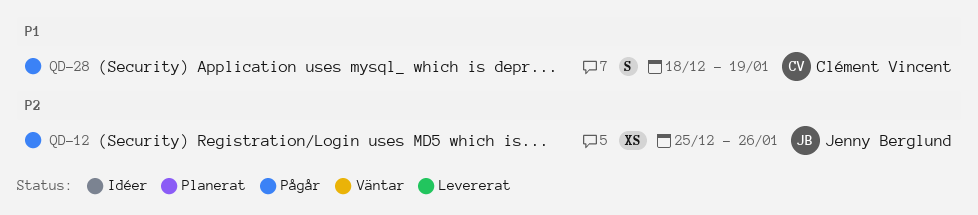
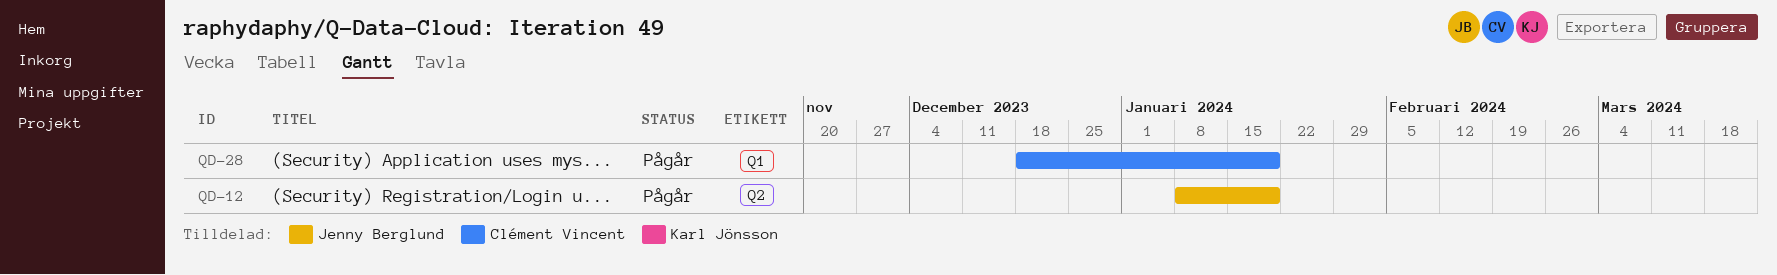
QD-12, start: Dec 25 -> Jan 8
QD-12, due: Jan 26 -> Jan 19

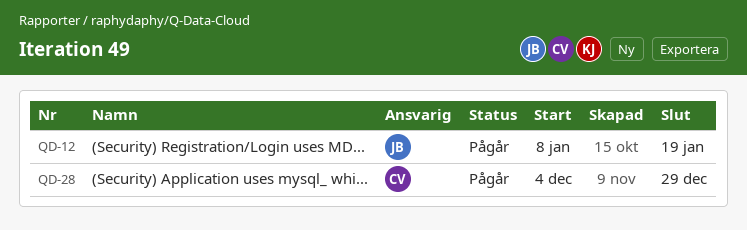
QD-28, start: Dec 18 -> Dec 4
QD-28, due: Jan 19 -> Dec 29

